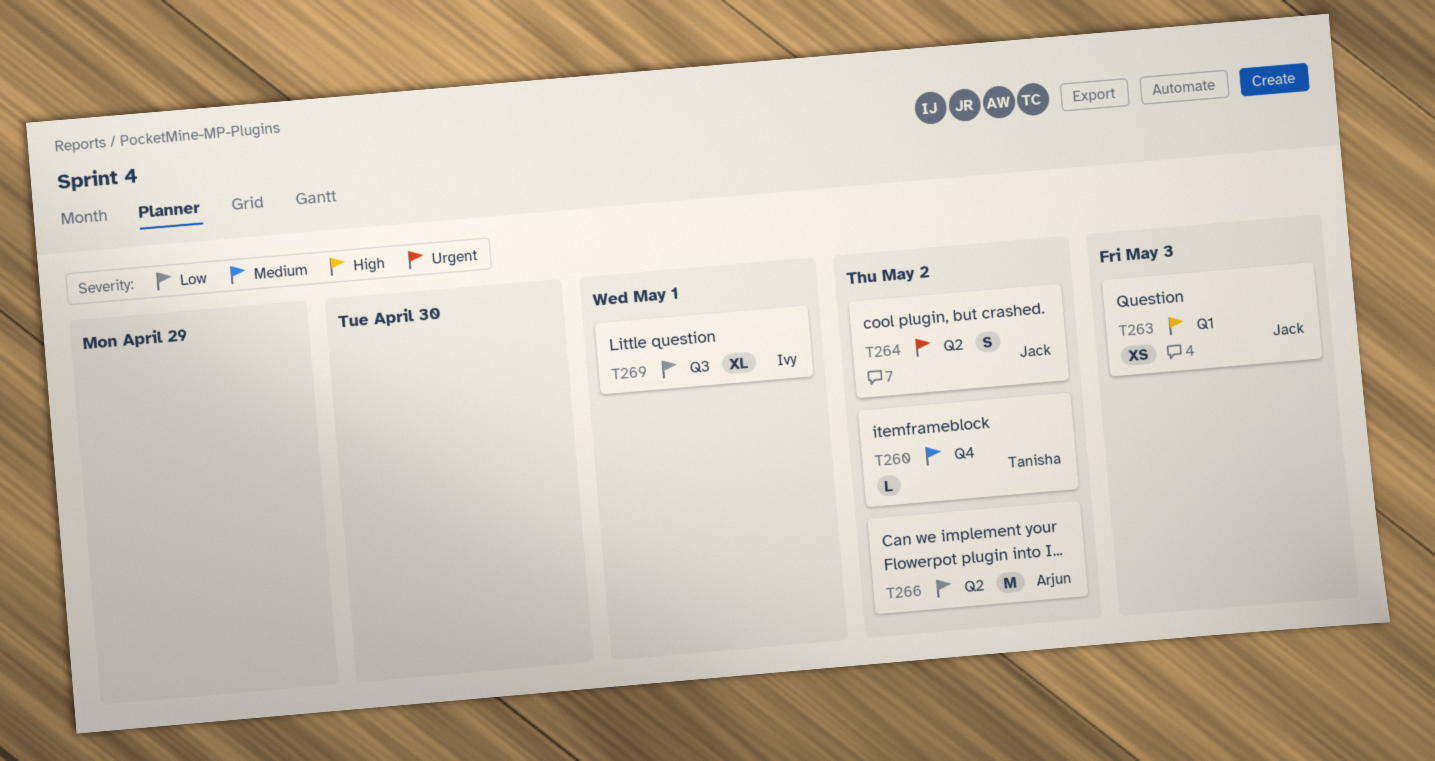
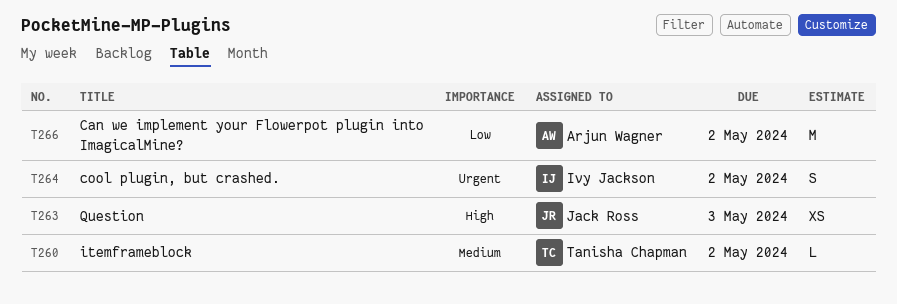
T264, owner: Jack Ross -> Ivy Jackson
T269: present -> none

